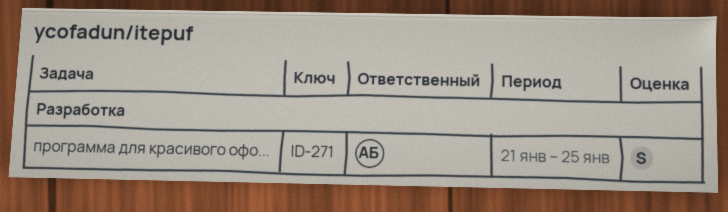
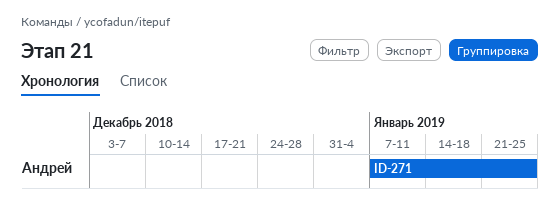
ID-271, start: Jan 21 -> Jan 7

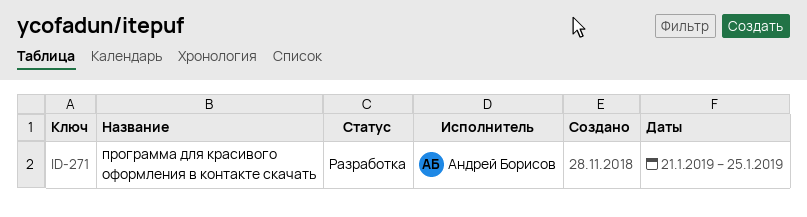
ID-271, start: Jan 7 -> Jan 21

